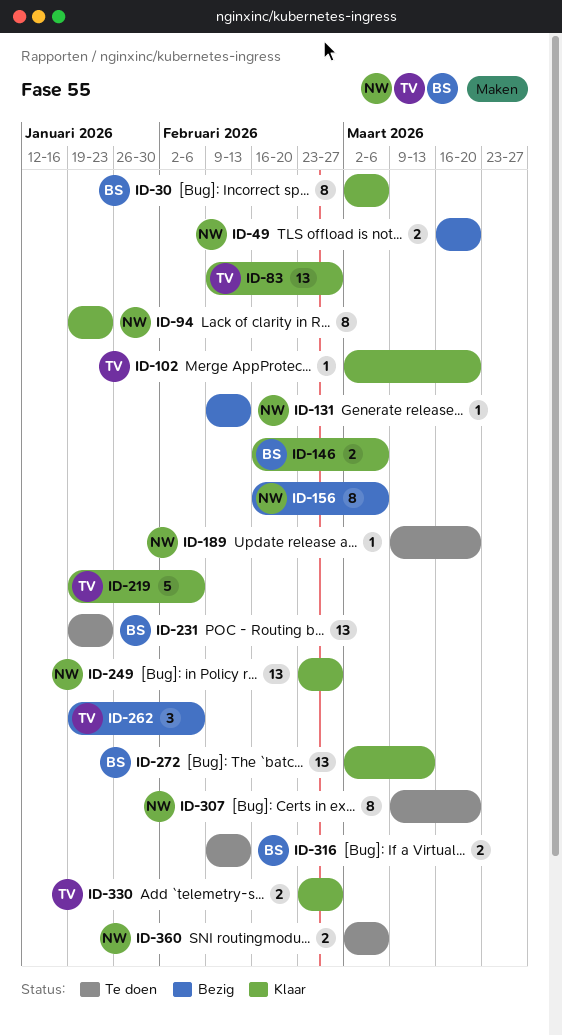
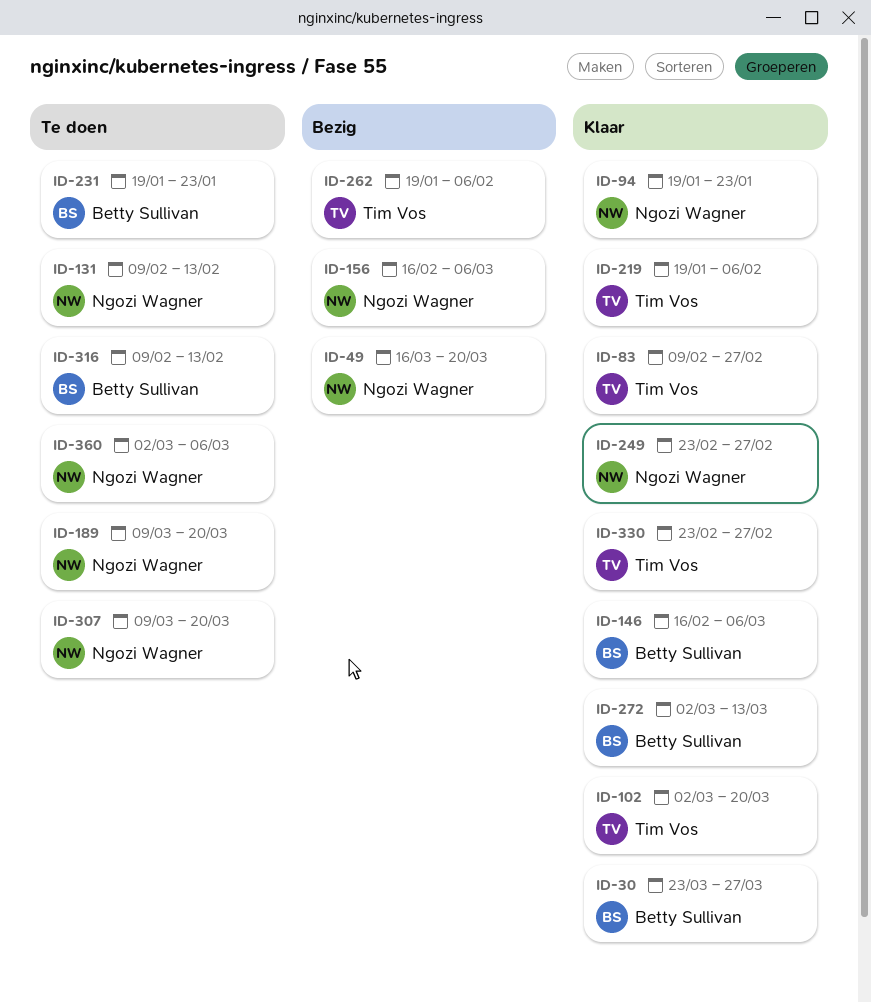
ID-30, start: Mar 2 -> Mar 23
ID-30, due: Mar 6 -> Mar 27
ID-131, status: Bezig -> Te doen

